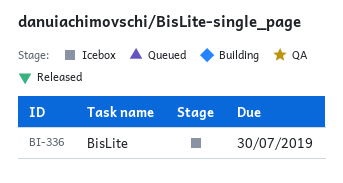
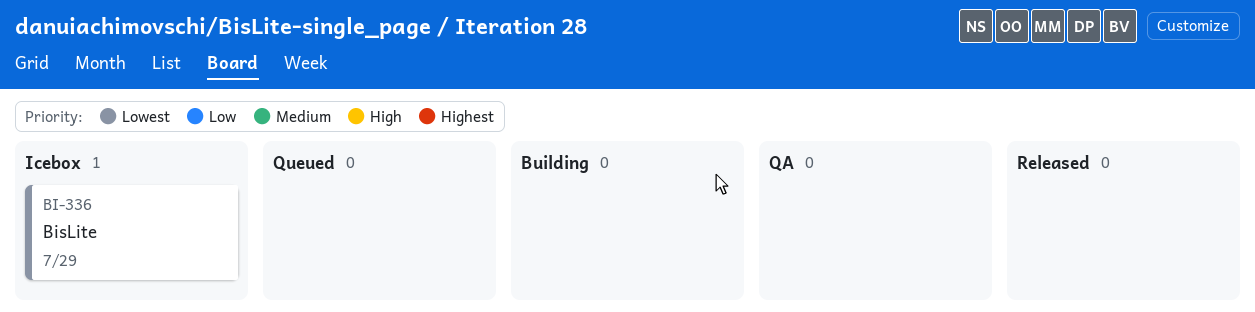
BI-336, due: Jul 30 -> Jul 29

